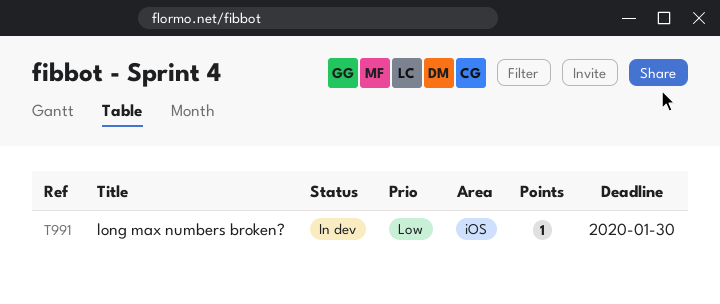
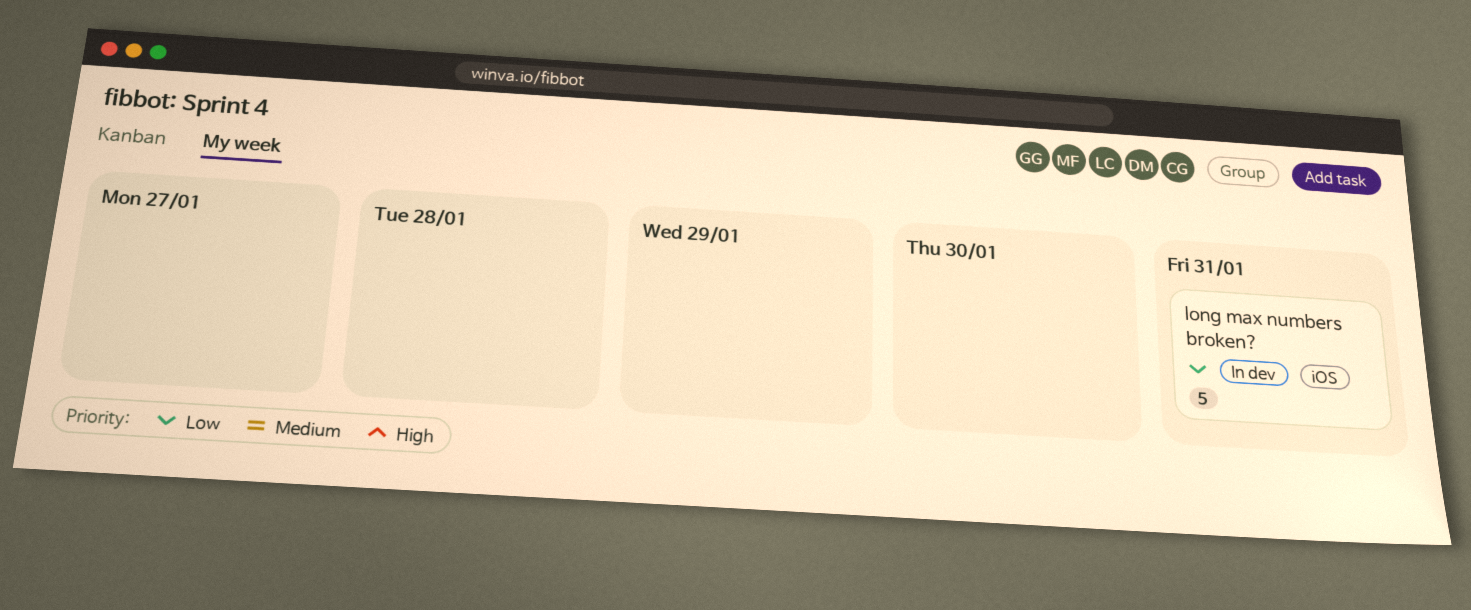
long max numbers broken?, estimate: 1 -> 5
long max numbers broken?, due: Jan 30 -> Jan 31

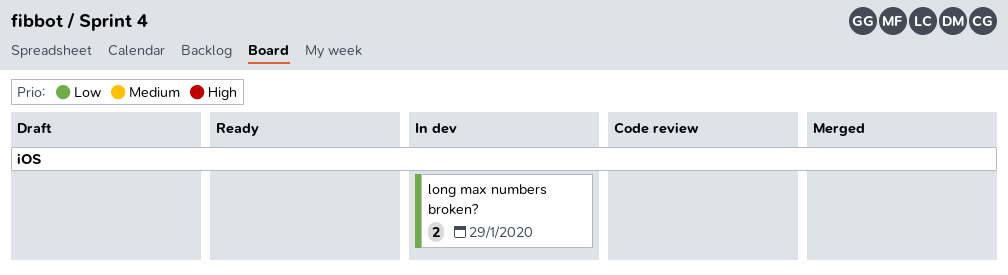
long max numbers broken?, estimate: 5 -> 2
long max numbers broken?, due: Jan 31 -> Jan 29

